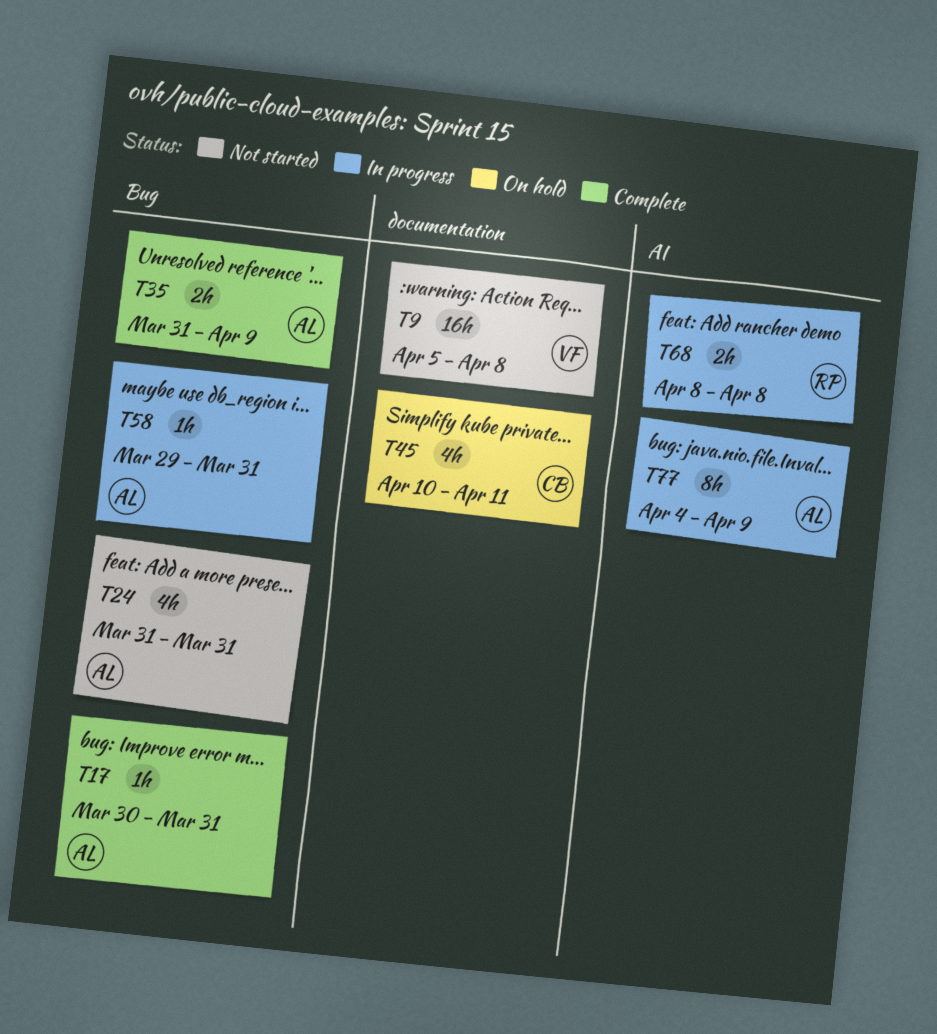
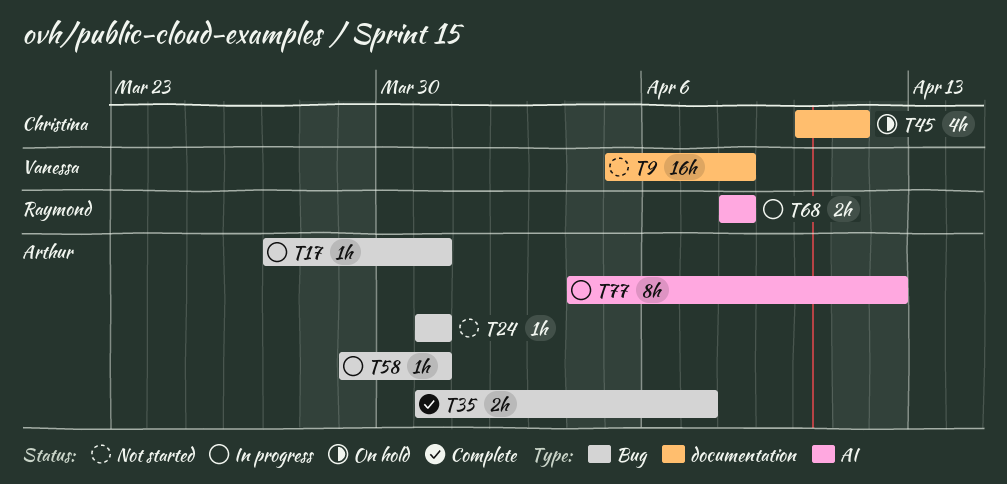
T17, status: Complete -> In progress
T17, start: Mar 30 -> Mar 27
T24, estimate: 4h -> 1h
T35, due: Apr 9 -> Apr 7
T77, due: Apr 9 -> Apr 12

